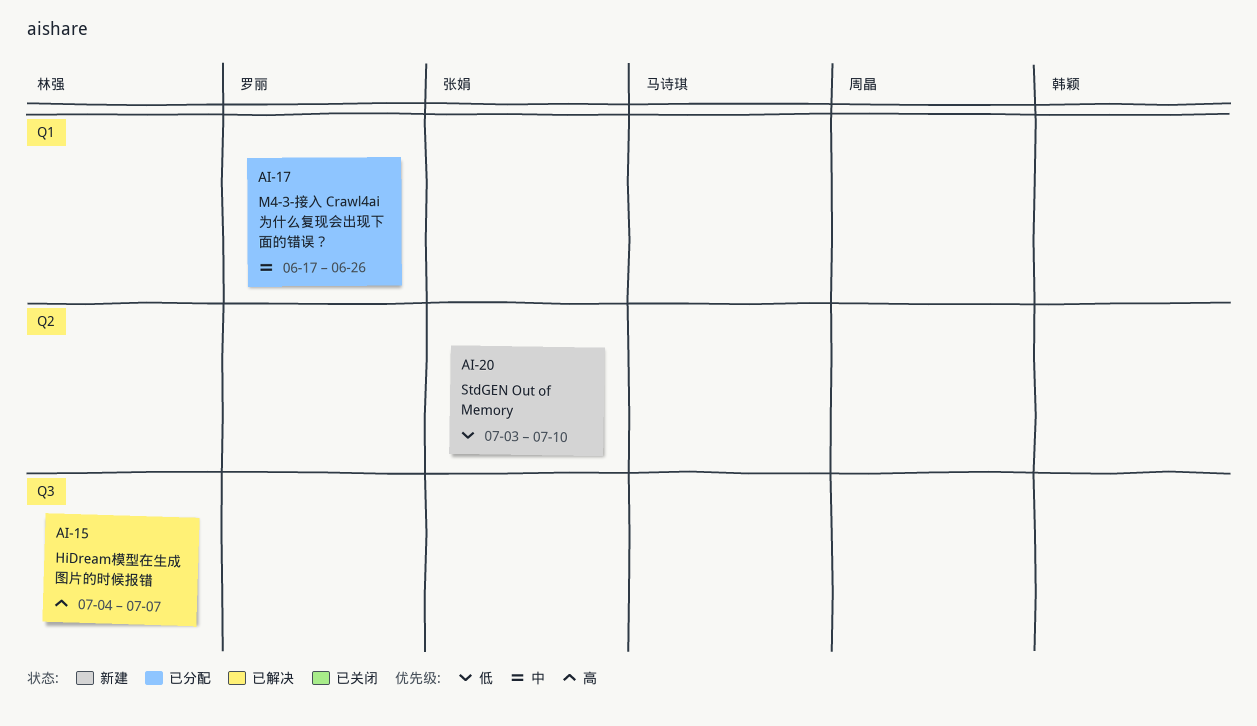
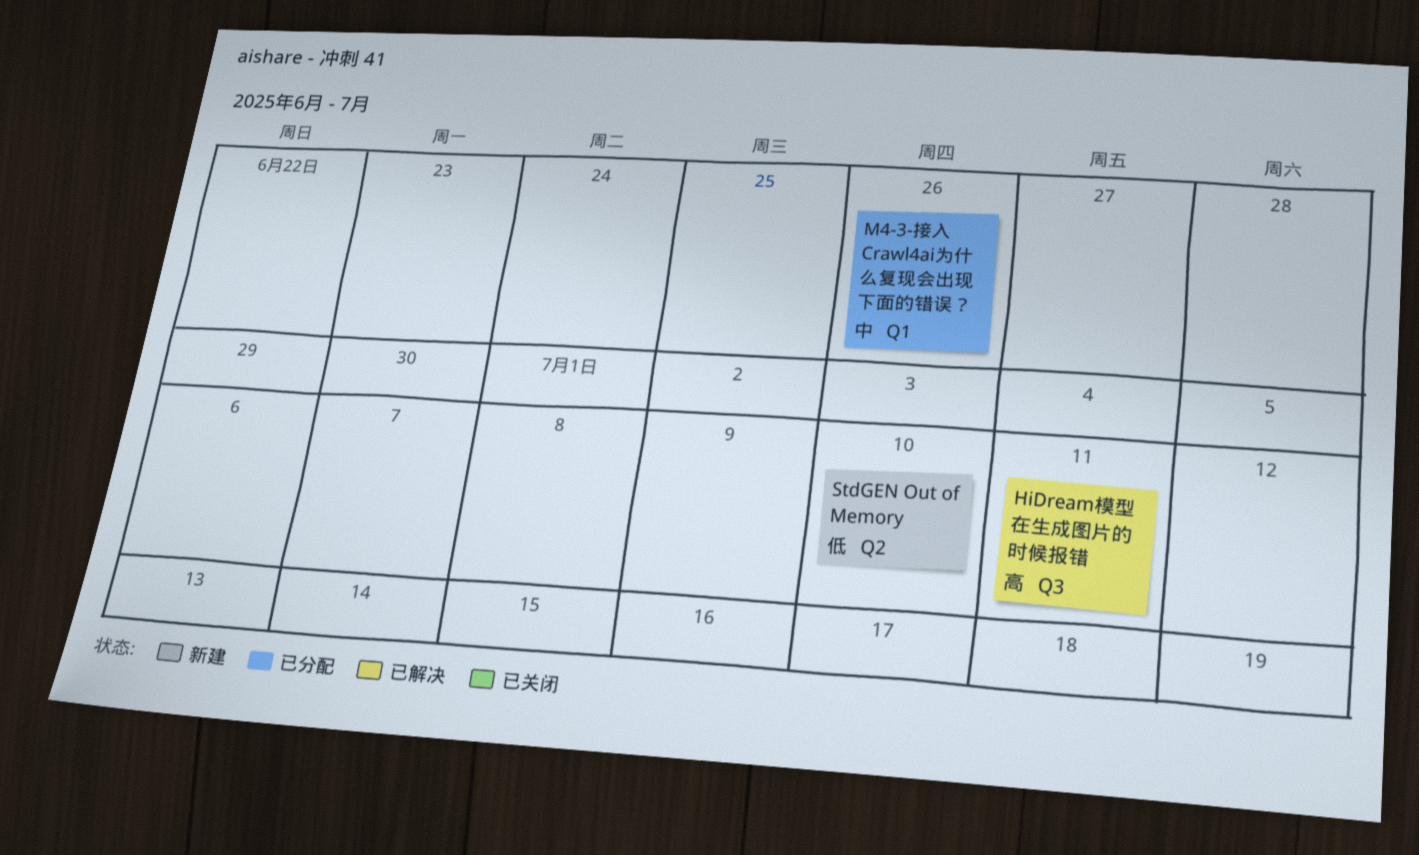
HiDream模型在生成图片的时候报错, due: Jul 7 -> Jul 11

